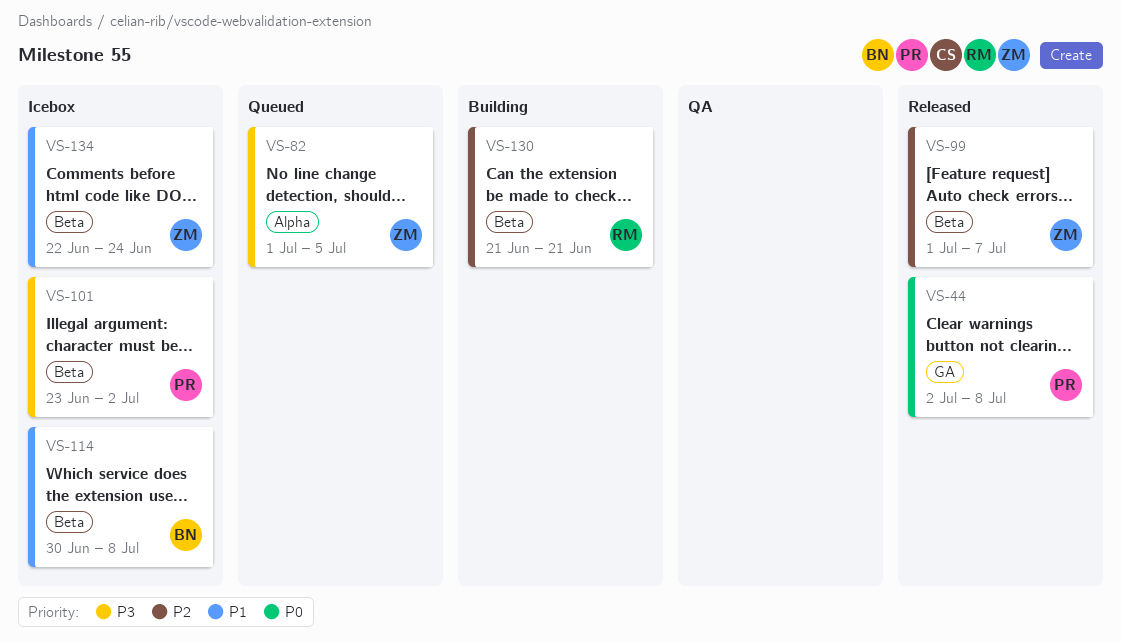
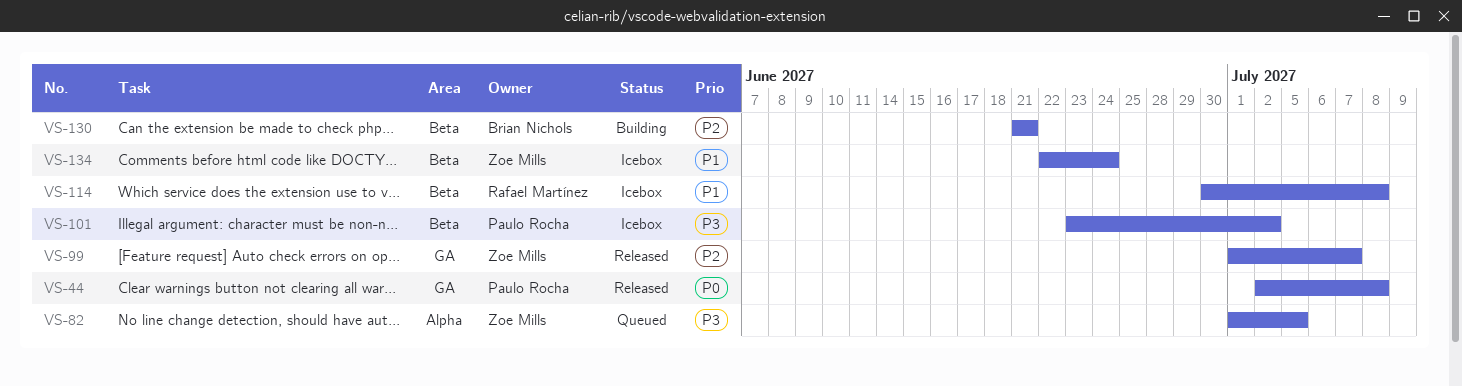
VS-99, label: Beta -> GA
VS-114, owner: Brian Nichols -> Rafael Martínez
VS-130, owner: Rafael Martínez -> Brian Nichols

